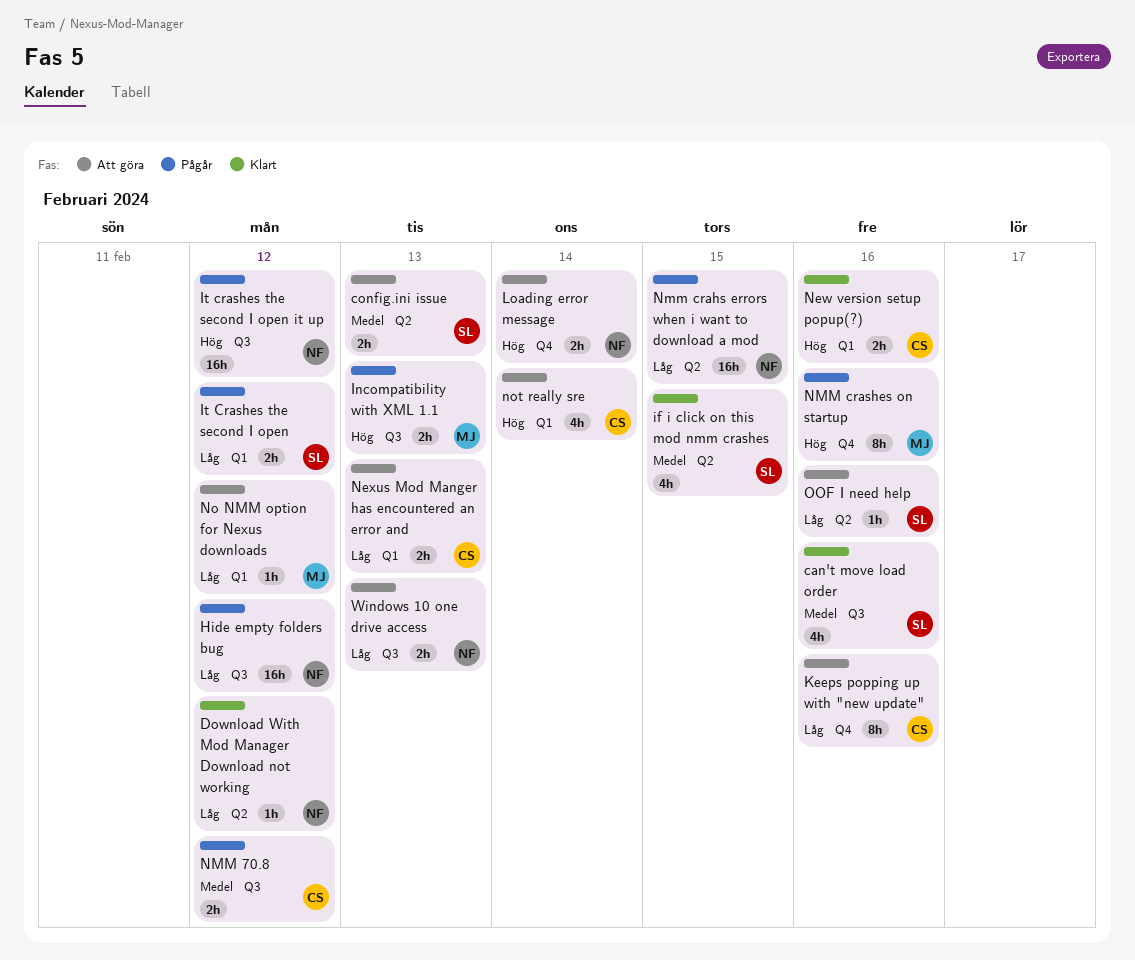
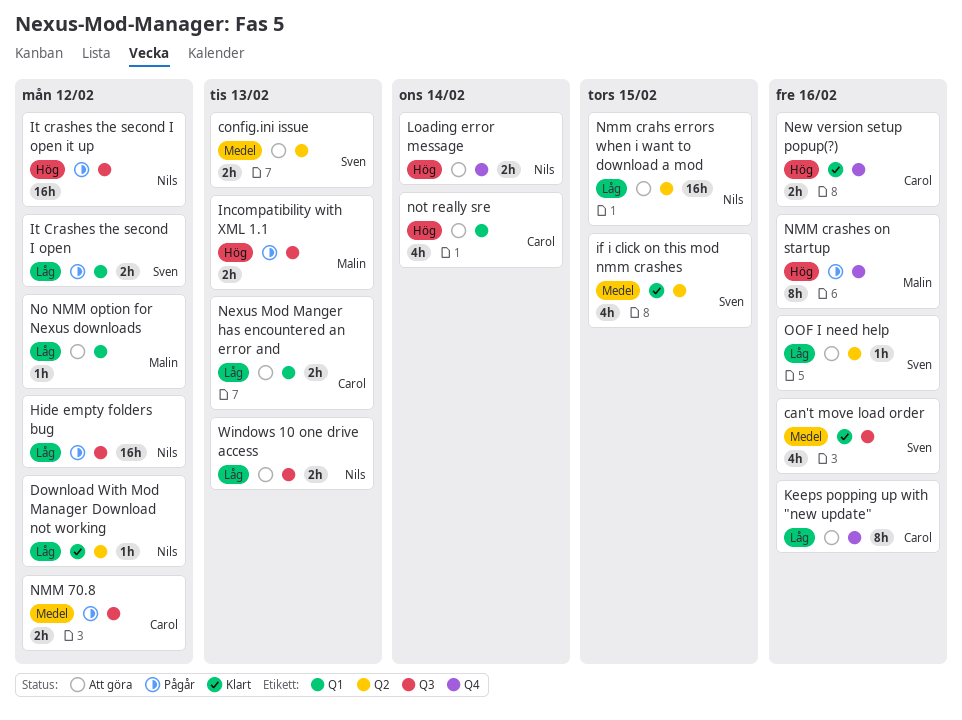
New version setup popup(?), label: Q1 -> Q4
Nmm crahs errors when i want to download a mod, status: Pågår -> Att göra

